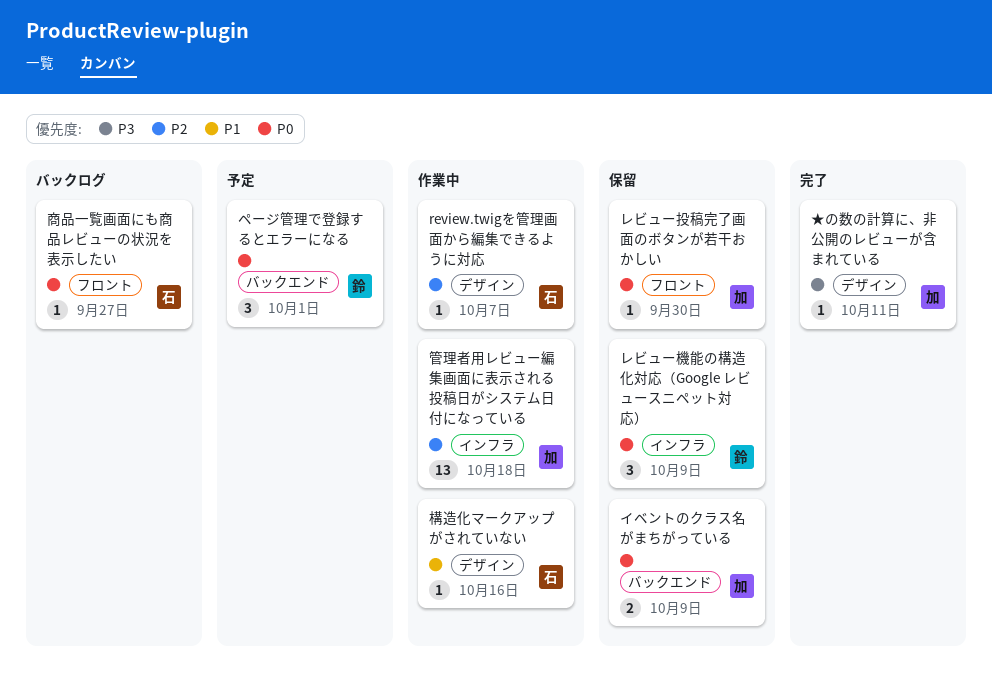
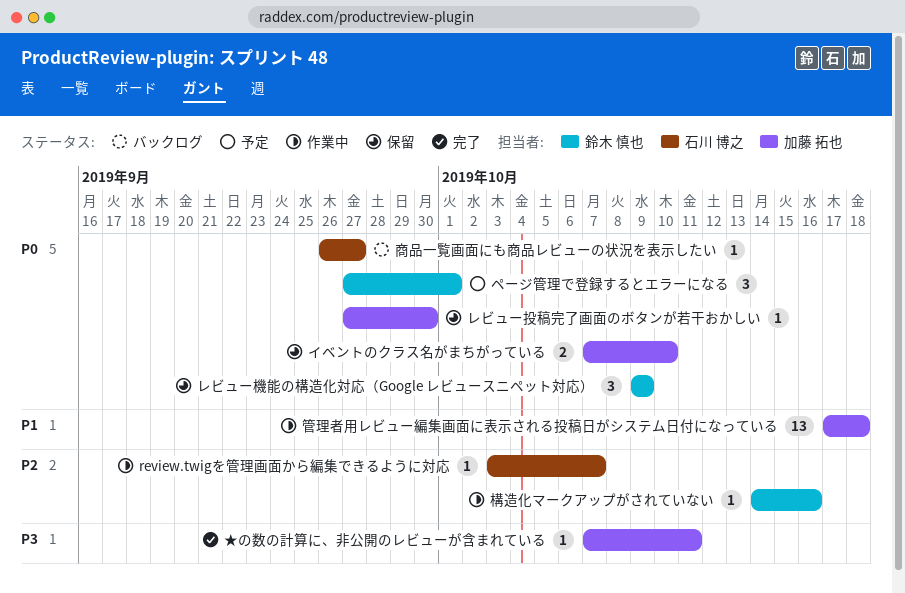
イベントのクラス名がまちがっている, due: Oct 9 -> Oct 10
構造化マークアップがされていない, owner: 石川 博之 -> 鈴木 慎也
構造化マークアップがされていない, priority: P1 -> P2
管理者用レビュー編集画面に表示される投稿日がシステム日付になっている, priority: P2 -> P1

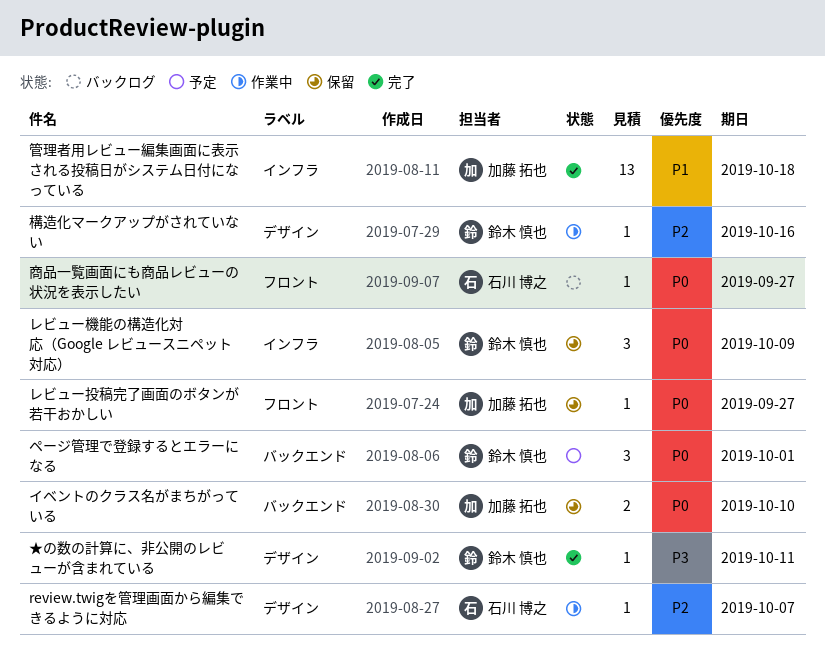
★の数の計算に、非公開のレビューが含まれている, owner: 加藤 拓也 -> 鈴木 慎也
レビュー投稿完了画面のボタンが若干おかしい, due: Sep 30 -> Sep 27
管理者用レビュー編集画面に表示される投稿日がシステム日付になっている, status: 作業中 -> 完了

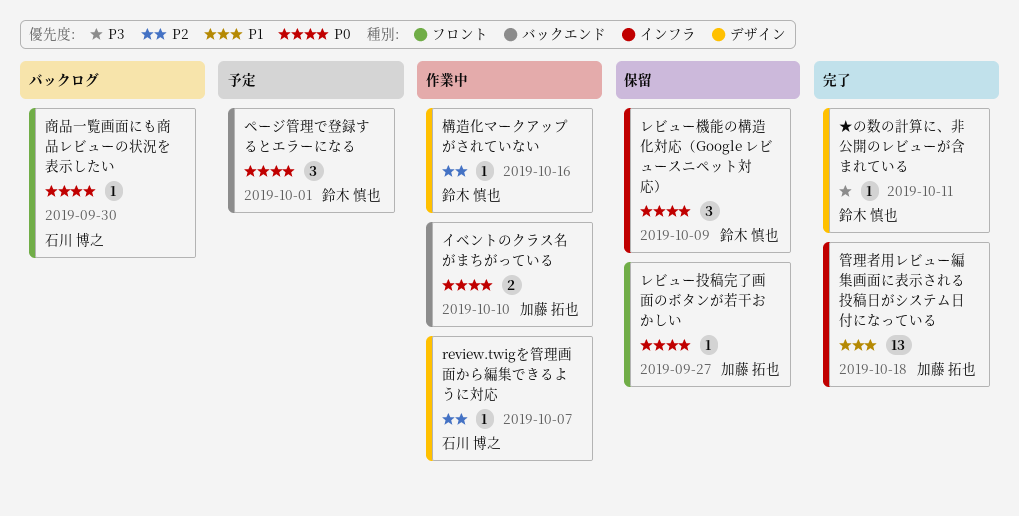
イベントのクラス名がまちがっている, status: 保留 -> 作業中
商品一覧画面にも商品レビューの状況を表示したい, due: Sep 27 -> Sep 30

